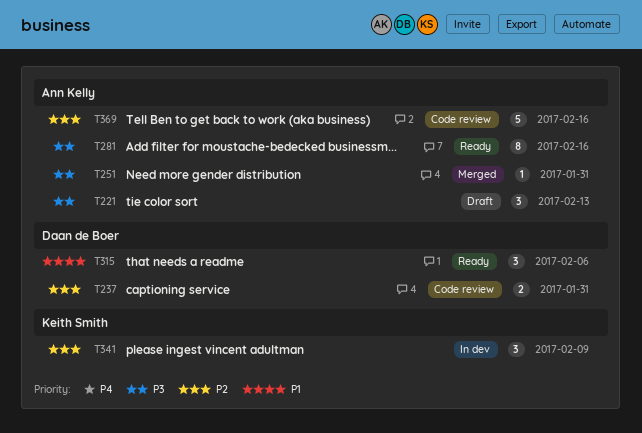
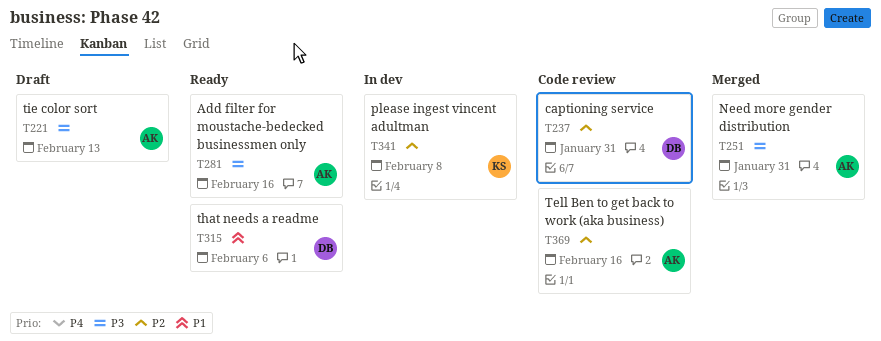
T341, due: Feb 9 -> Feb 8

